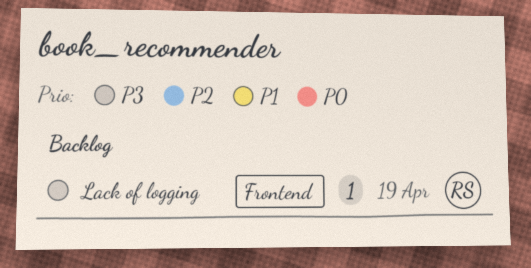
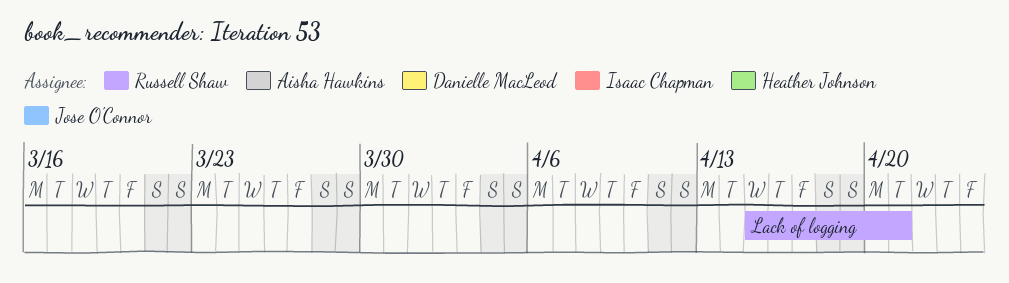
Lack of logging, due: Apr 19 -> Apr 21

